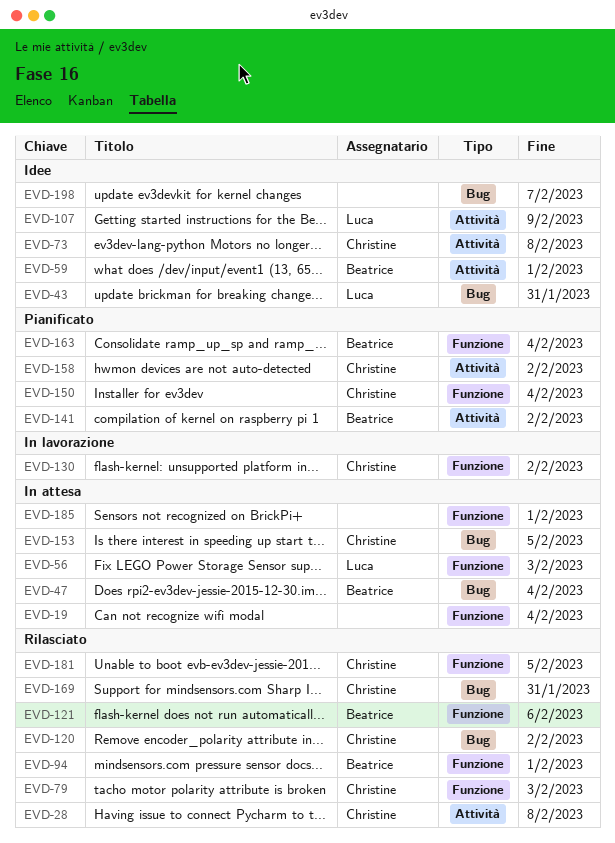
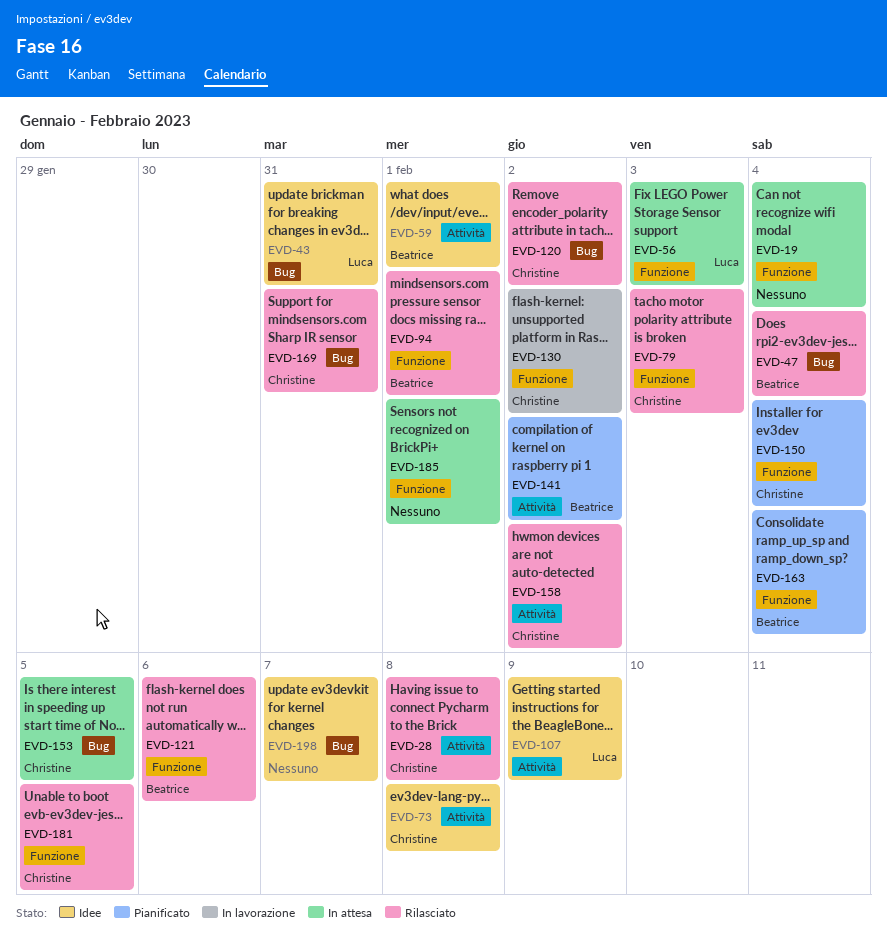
EVD-47, status: In attesa -> Rilasciato
EVD-158, status: Pianificato -> Rilasciato

